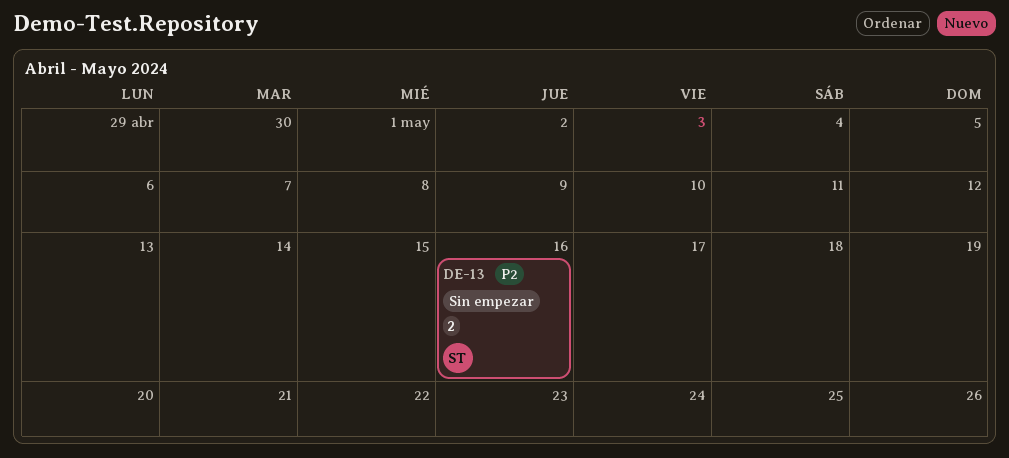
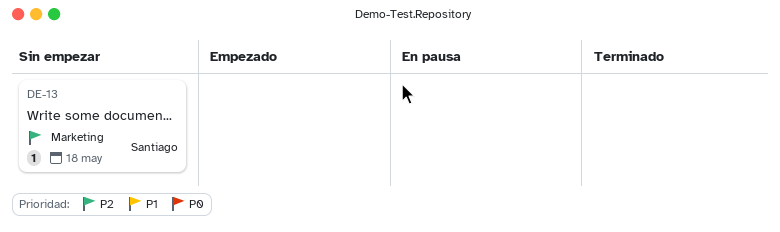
DE-13, estimate: 2 -> 1
DE-13, due: May 16 -> May 18

